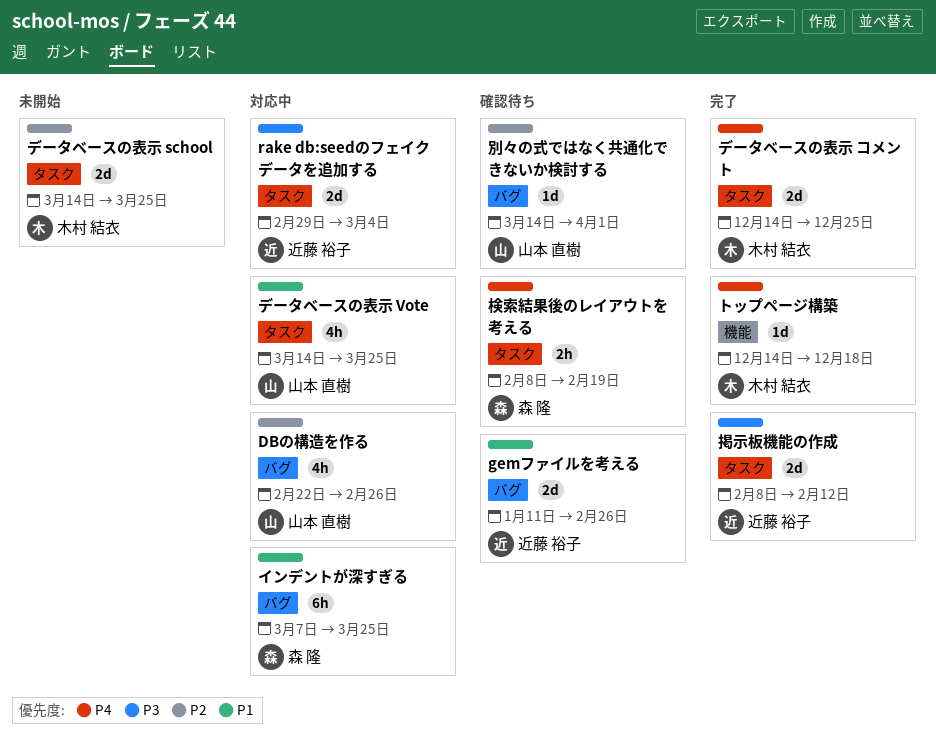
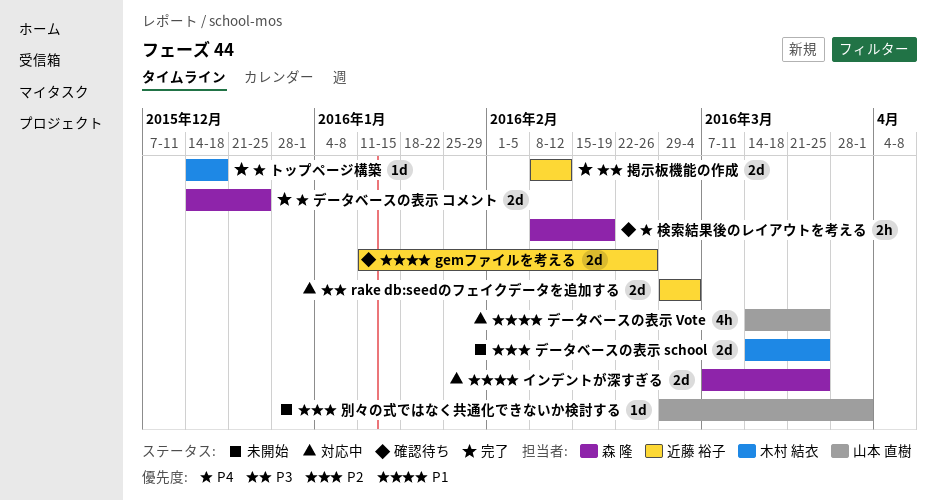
DBの構造を作る: present -> none
インデントが深すぎる, estimate: 6h -> 2d
データベースの表示 コメント, owner: 木村 結衣 -> 森 隆
別々の式ではなく共通化できないか検討する, status: 確認待ち -> 未開始
別々の式ではなく共通化できないか検討する, start: Mar 14 -> Feb 29

